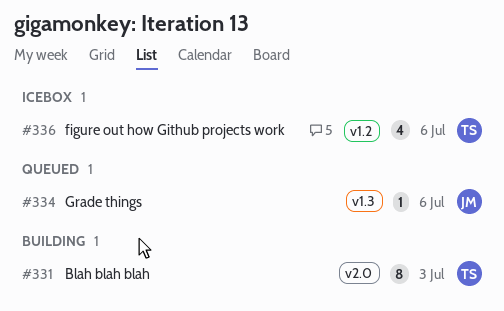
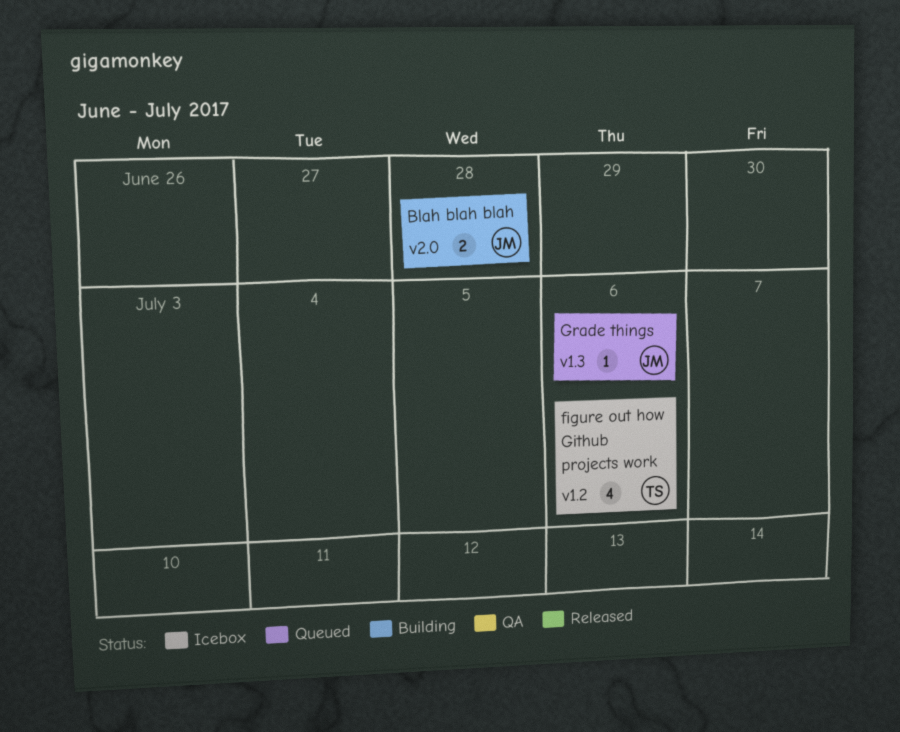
Blah blah blah, owner: TS -> JM
Blah blah blah, estimate: 8 -> 2
Blah blah blah, due: Jul 3 -> Jun 28

